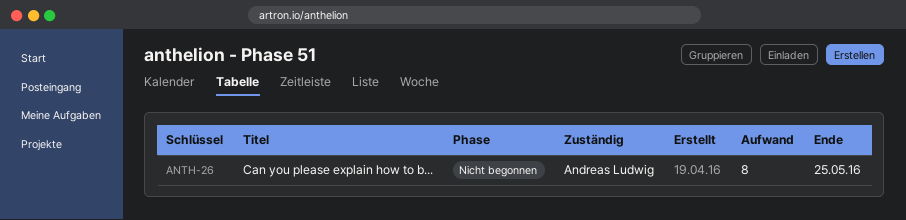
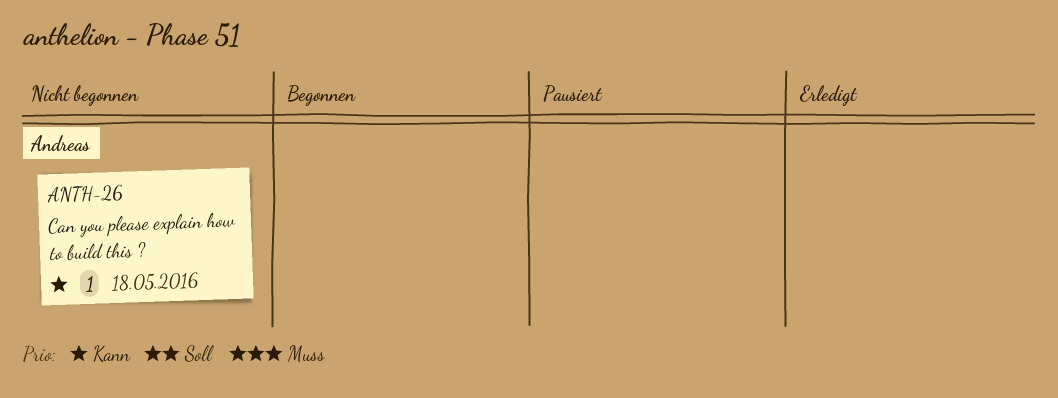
ANTH-26, estimate: 8 -> 1
ANTH-26, due: May 25 -> May 18

